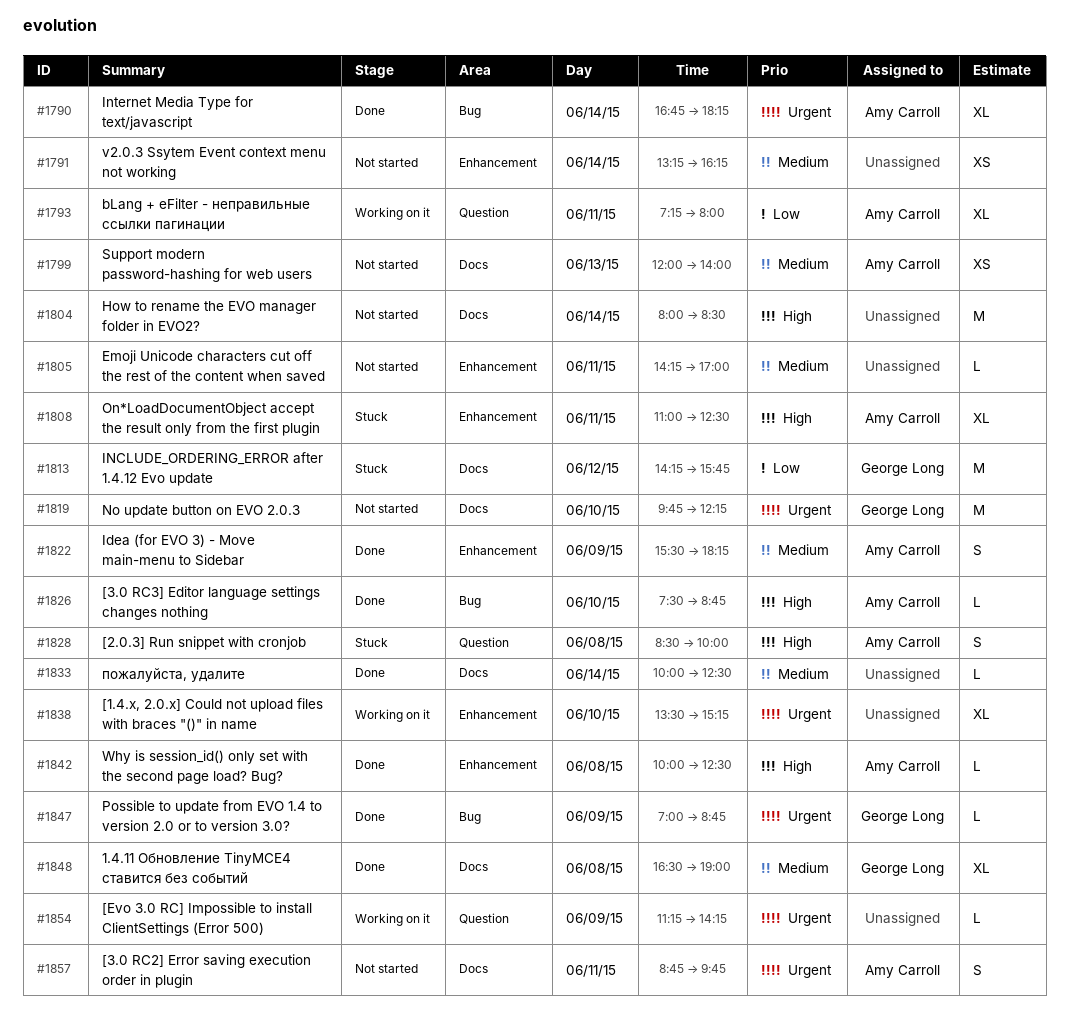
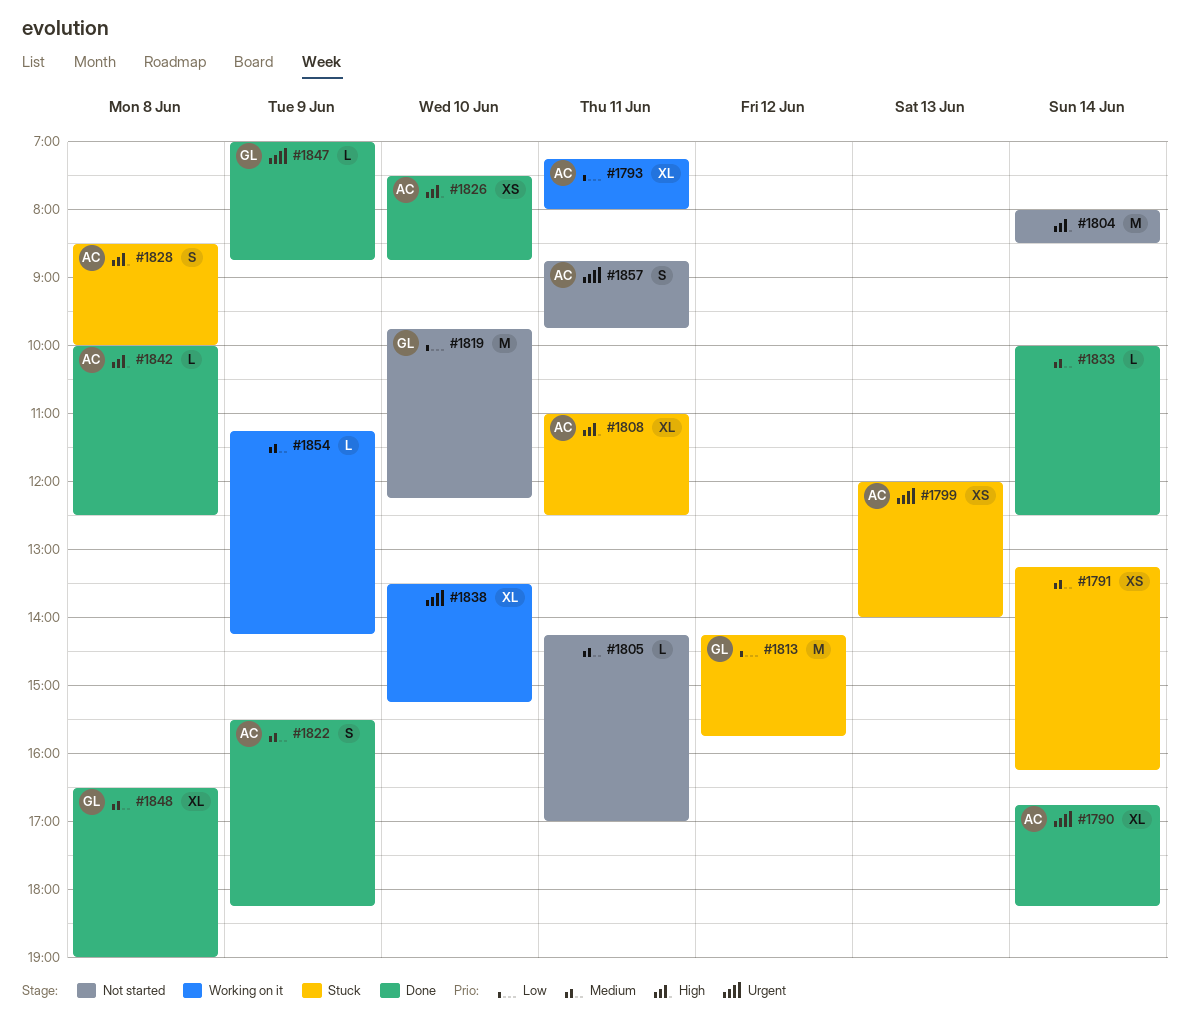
#1791, status: Not started -> Stuck
#1799, status: Not started -> Stuck
#1799, priority: Medium -> Urgent
#1819, priority: Urgent -> Low
#1826, estimate: L -> XS
#1854, priority: Urgent -> Medium

